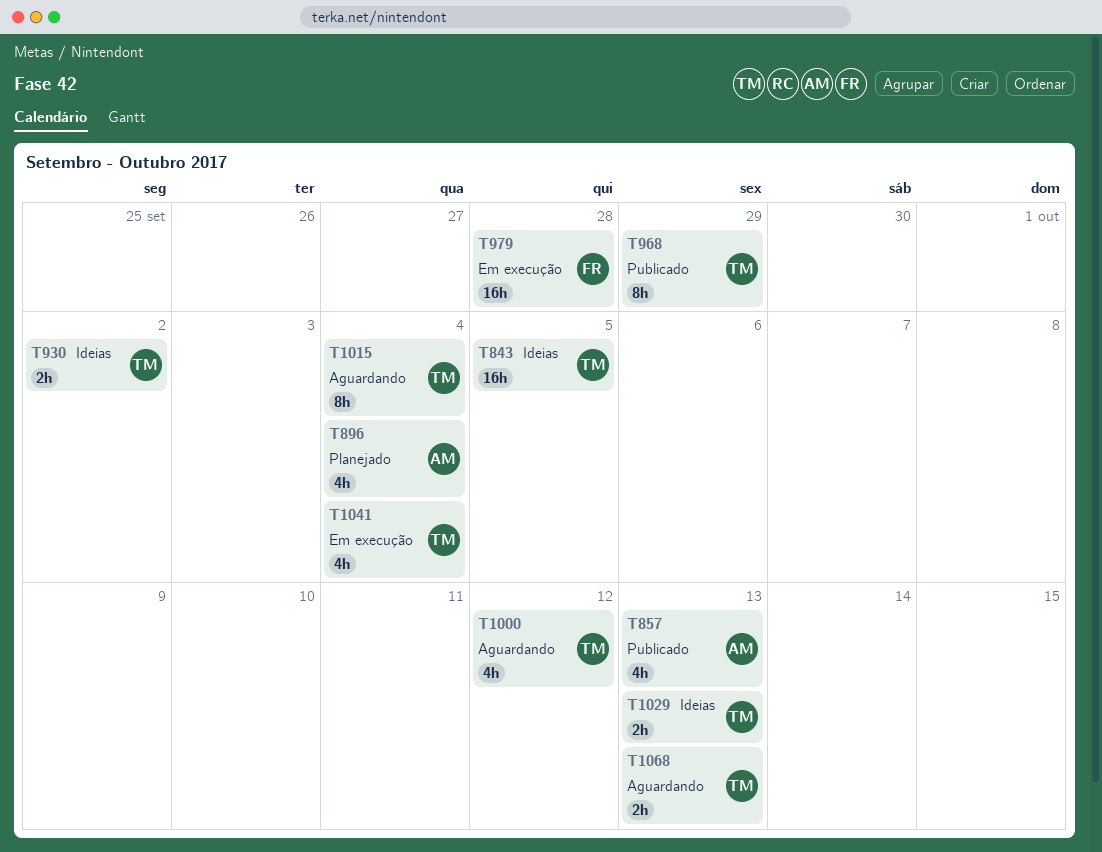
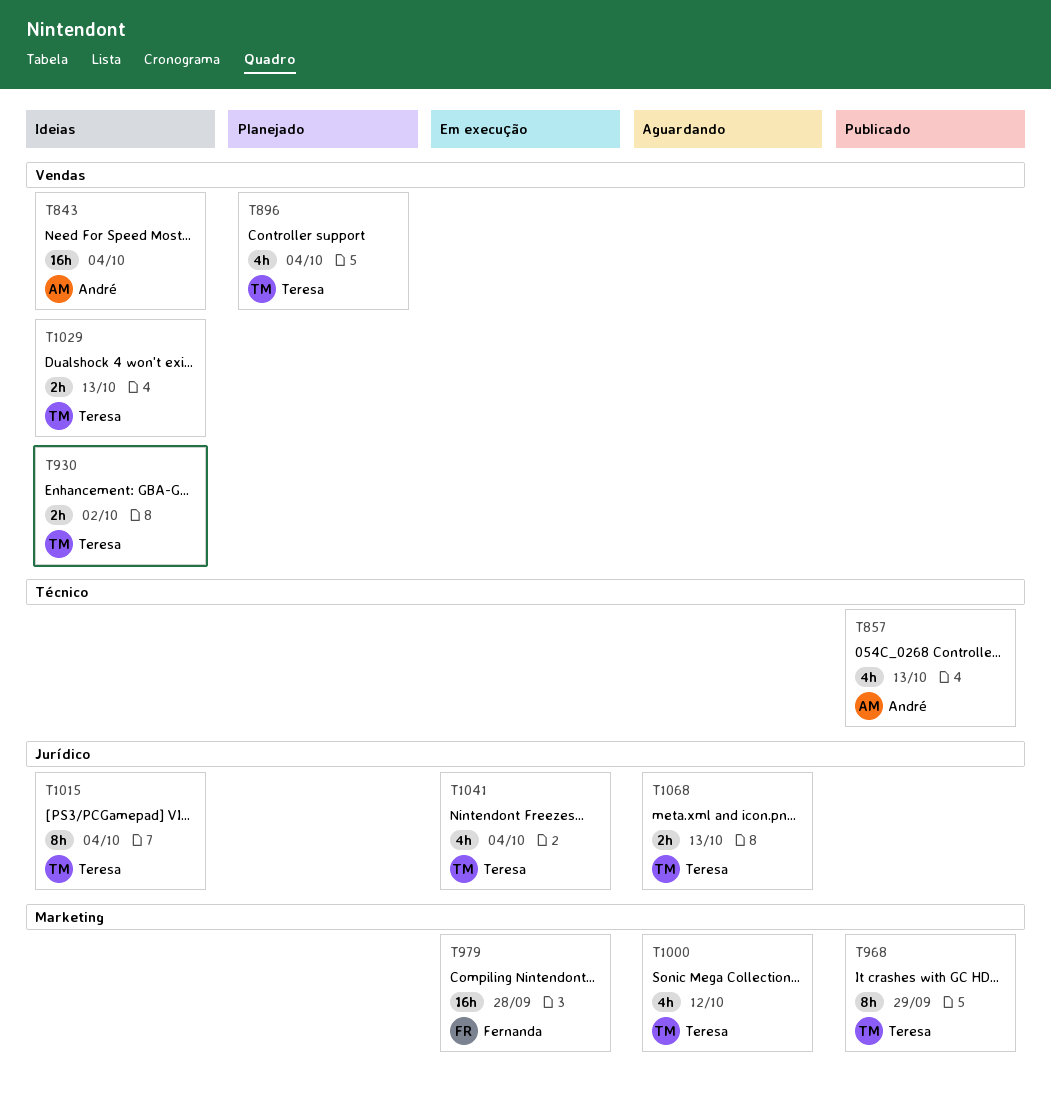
T843, owner: Teresa -> André
T843, due: Oct 5 -> Oct 4
T896, owner: André -> Teresa
T1015, status: Aguardando -> Ideias

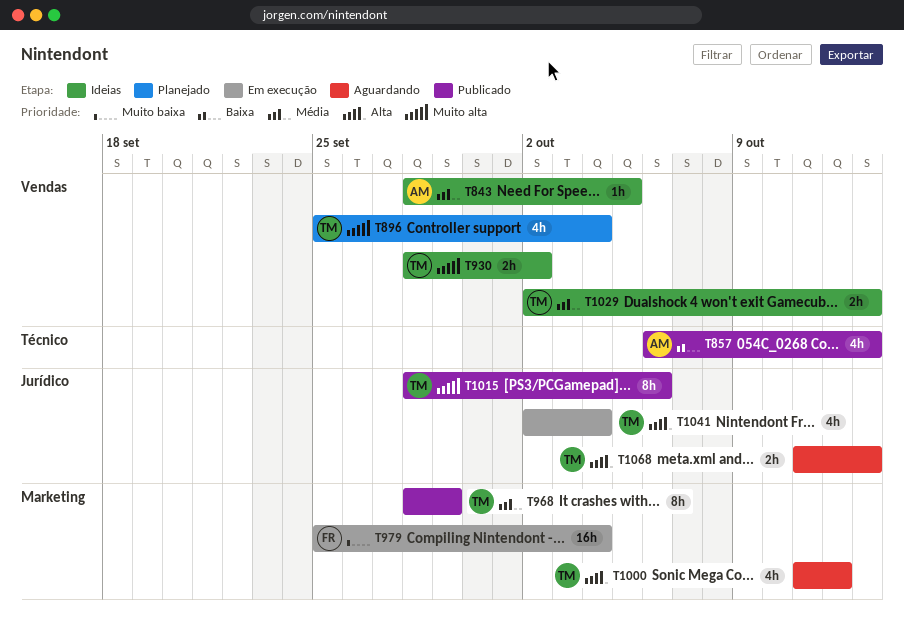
T843, estimate: 16h -> 1h
T843, due: Oct 4 -> Oct 5
T979, due: Sep 28 -> Oct 4
T1015, status: Ideias -> Publicado
T1015, due: Oct 4 -> Oct 6

